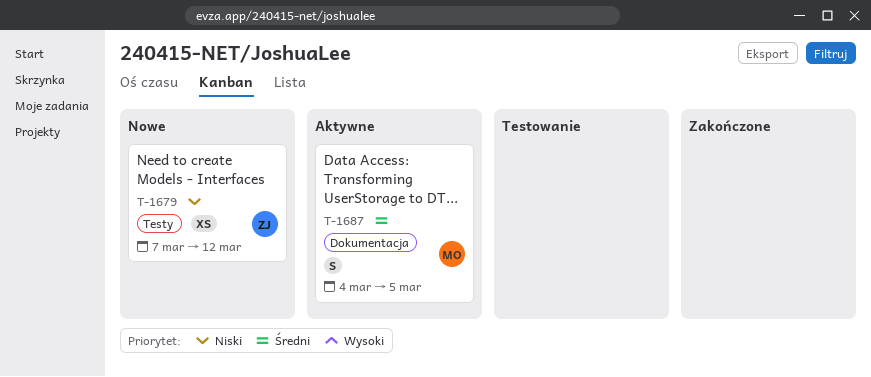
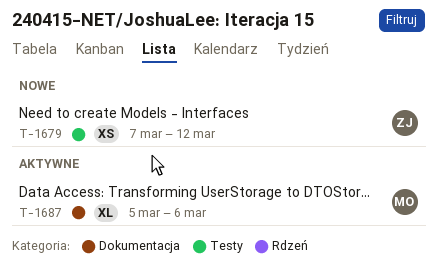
T-1687, estimate: S -> XL
T-1687, start: Mar 4 -> Mar 5
T-1687, due: Mar 5 -> Mar 6

